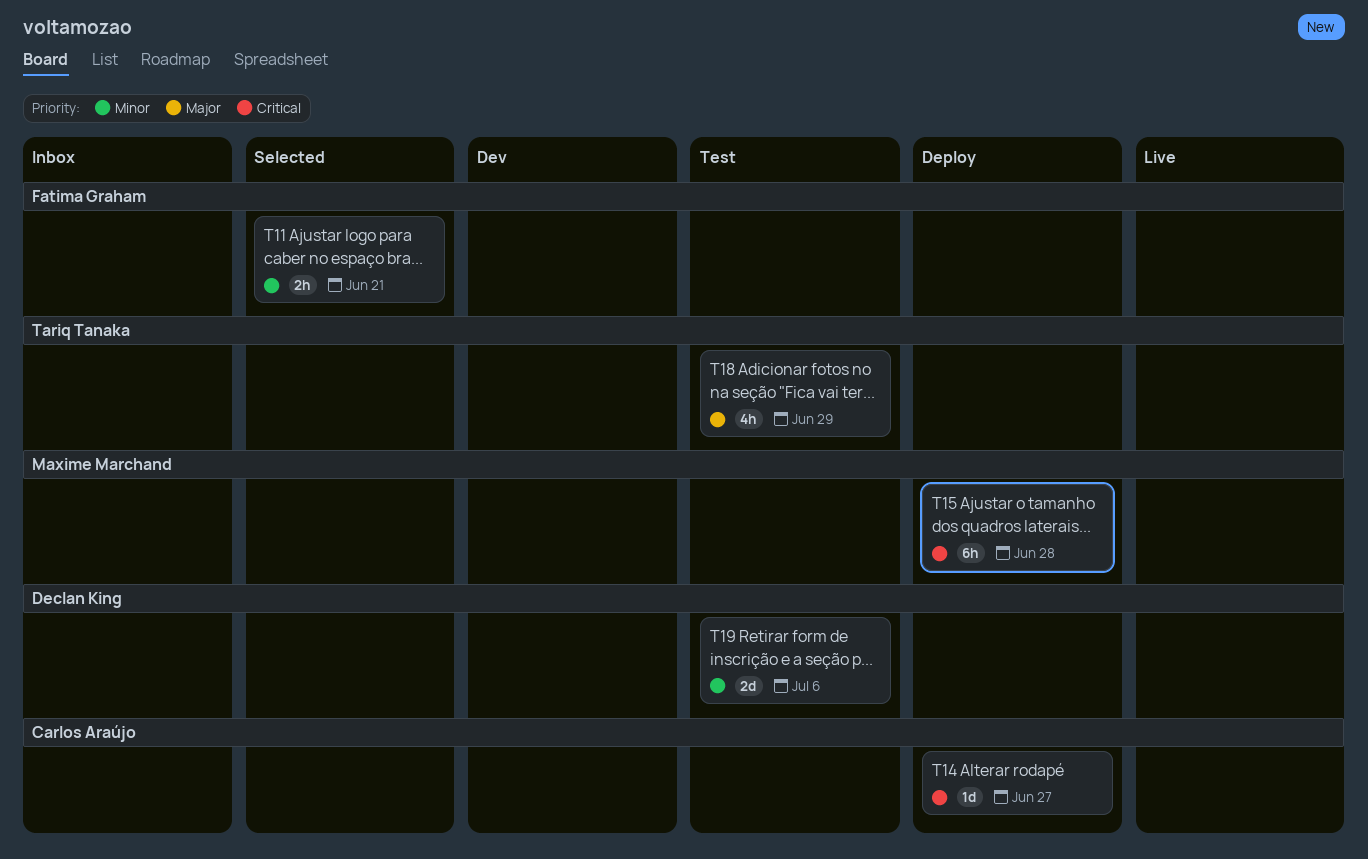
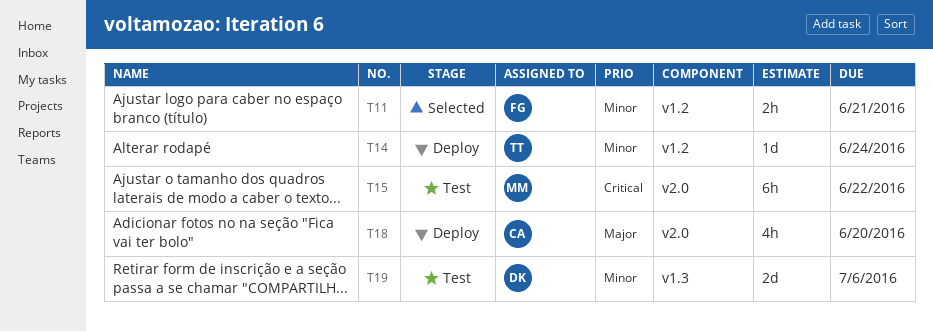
T14, owner: Carlos Araújo -> Tariq Tanaka
T14, priority: Critical -> Minor
T14, due: Jun 27 -> Jun 24
T15, status: Deploy -> Test
T15, due: Jun 28 -> Jun 22
T18, status: Test -> Deploy
T18, owner: Tariq Tanaka -> Carlos Araújo
T18, due: Jun 29 -> Jun 20

